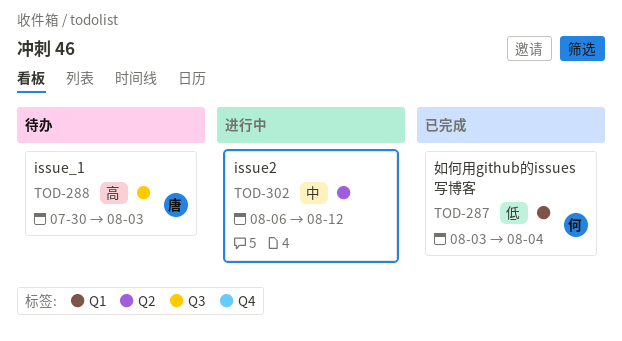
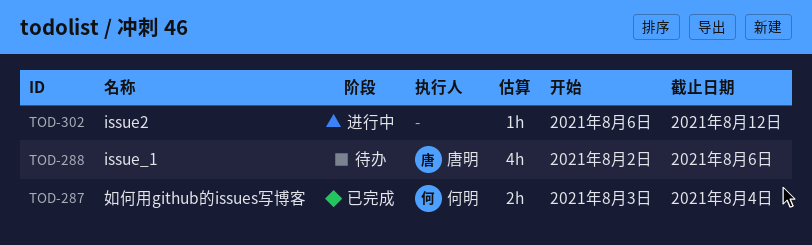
TOD-288, start: Jul 30 -> Aug 2
TOD-288, due: Aug 3 -> Aug 6

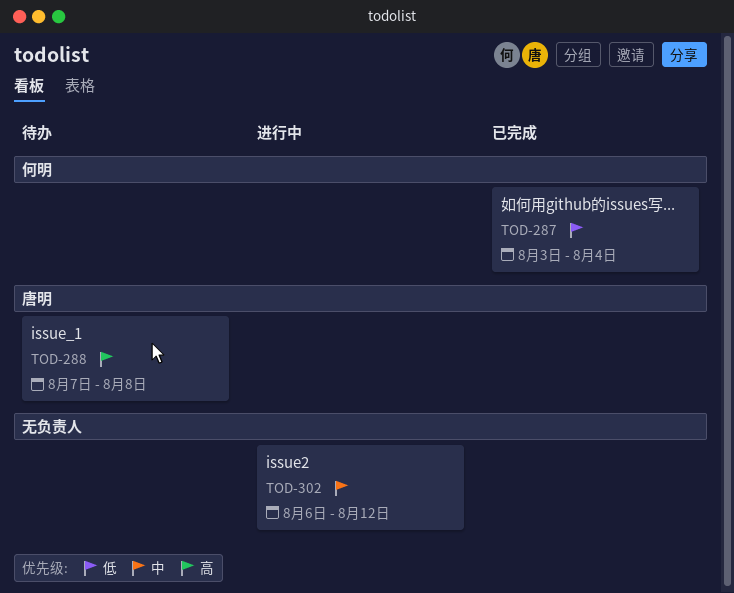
TOD-288, start: Aug 2 -> Aug 7
TOD-288, due: Aug 6 -> Aug 8

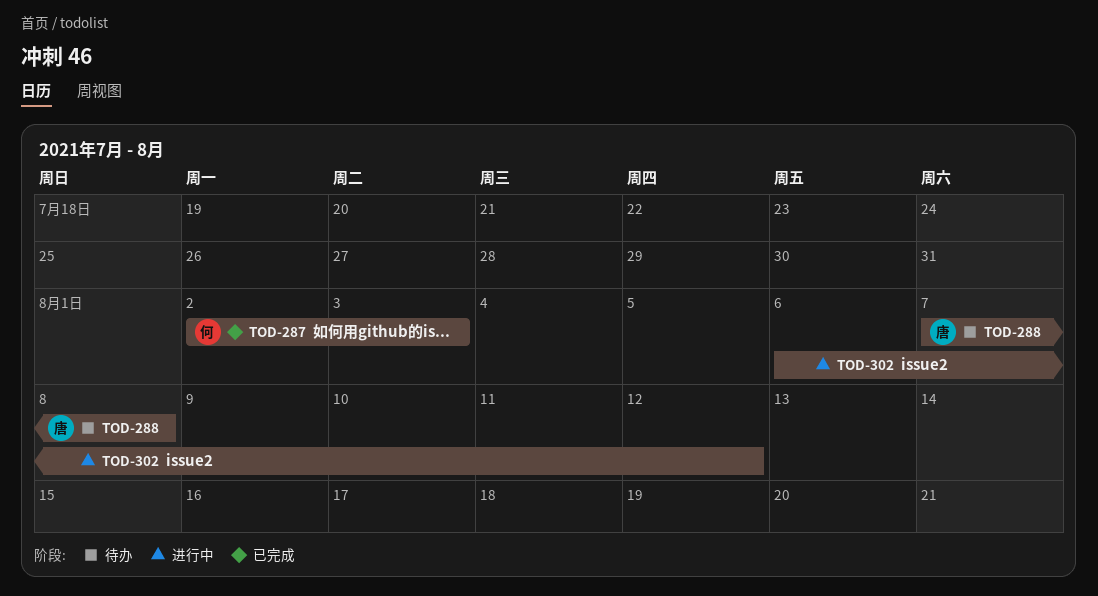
TOD-287, start: Aug 3 -> Aug 2
TOD-287, due: Aug 4 -> Aug 3

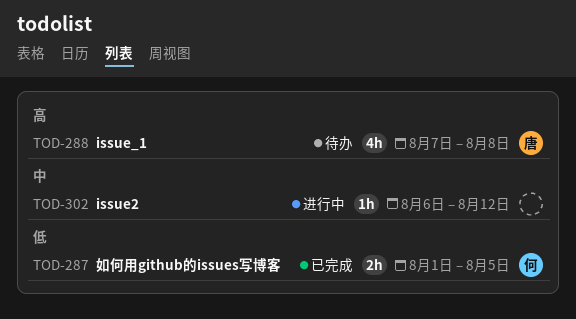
TOD-287, start: Aug 2 -> Aug 1
TOD-287, due: Aug 3 -> Aug 5

